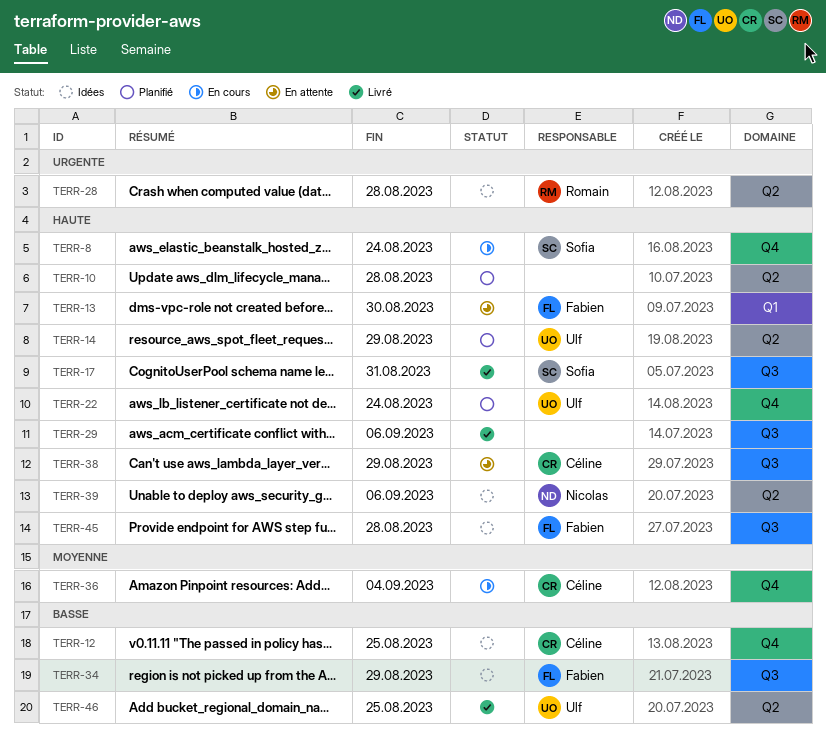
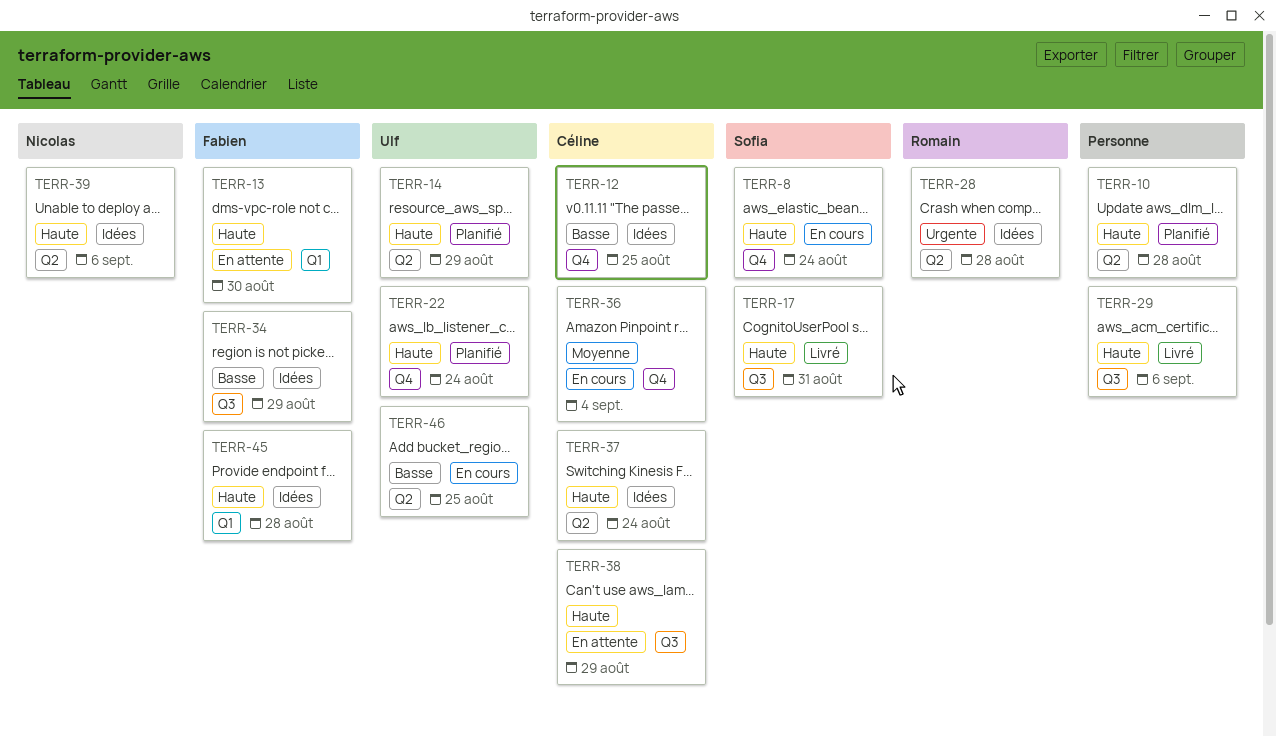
TERR-37: none -> present
TERR-45, label: Q3 -> Q1
TERR-46, status: Livré -> En cours

